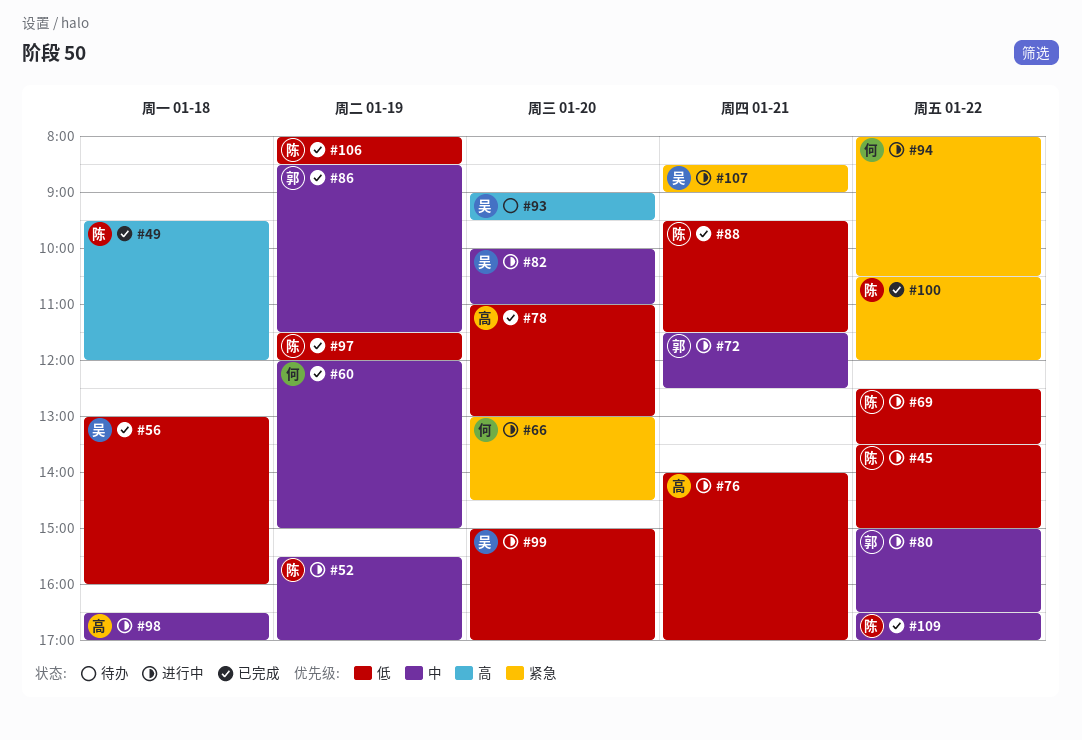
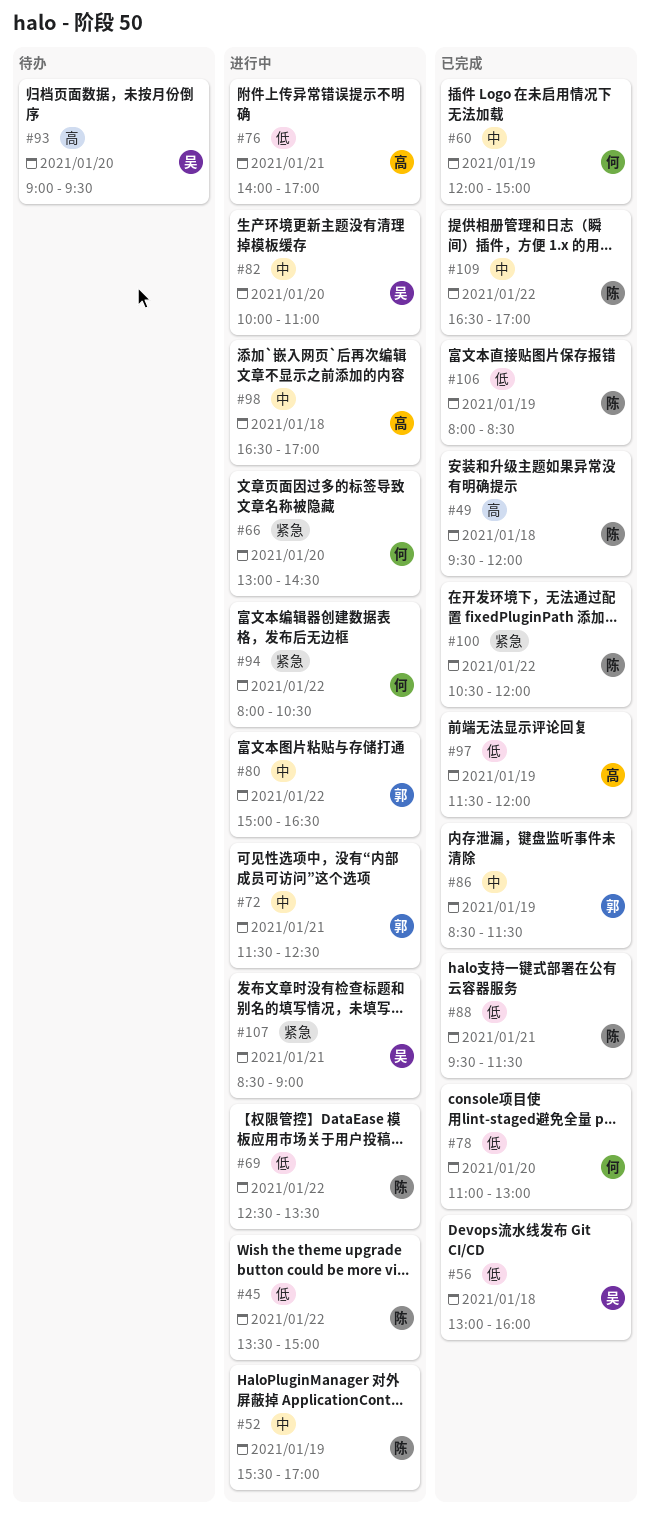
#78, owner: 高 -> 何
#97, owner: 陈 -> 高
#99: present -> none

